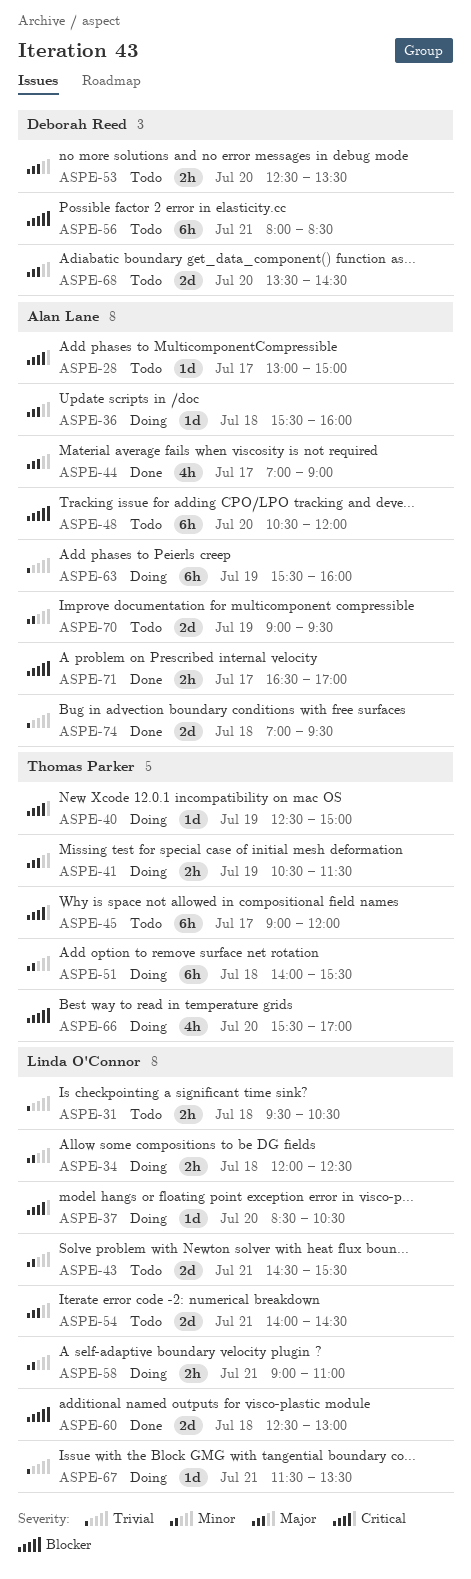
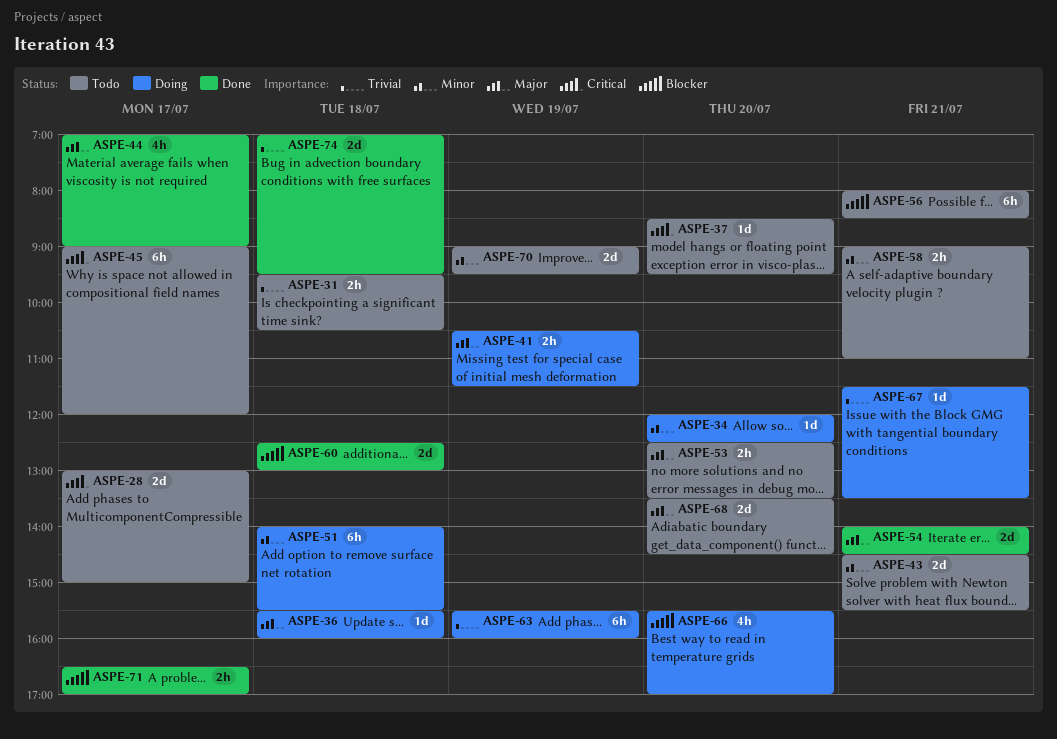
ASPE-28, estimate: 1d -> 2d
ASPE-34, estimate: 2h -> 1d
ASPE-34, day: Jul 18 -> Jul 20
ASPE-37, status: Doing -> Todo
ASPE-37, ends: 10:30 -> 09:30
ASPE-40: present -> none
ASPE-48: present -> none
ASPE-54, status: Todo -> Done
ASPE-58, status: Doing -> Todo

